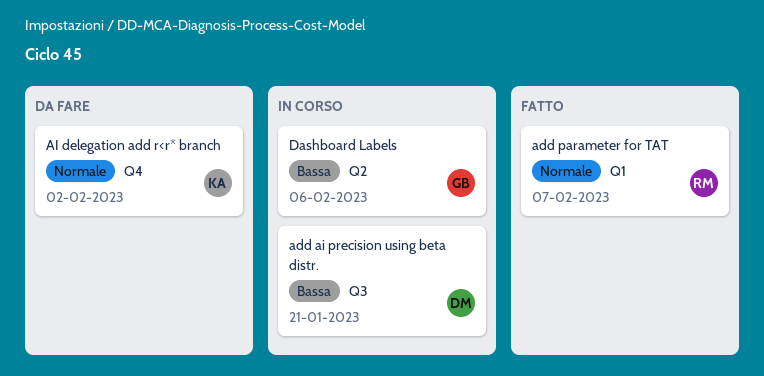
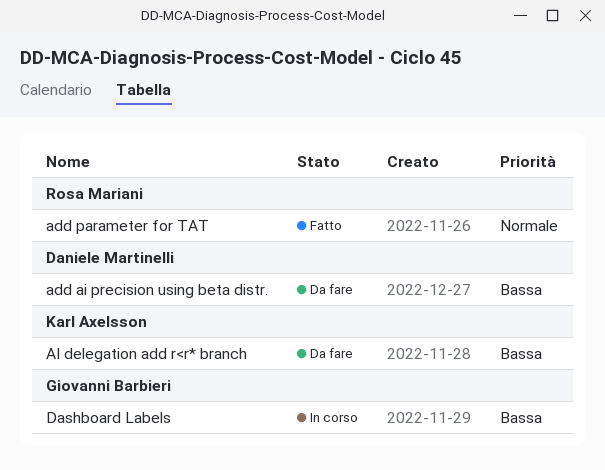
add ai precision using beta distr., status: In corso -> Da fare
AI delegation add r<r* branch, priority: Normale -> Bassa

